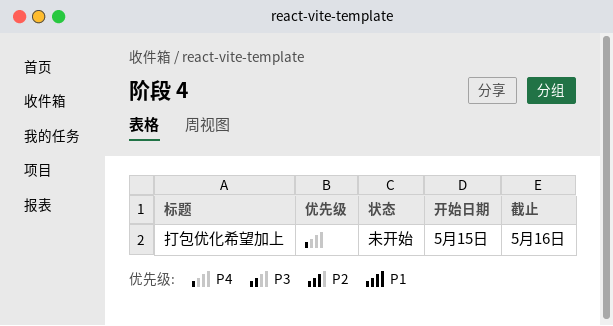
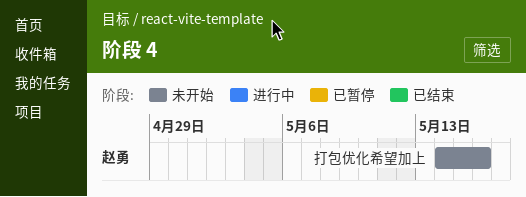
打包优化希望加上, start: May 15 -> May 14

